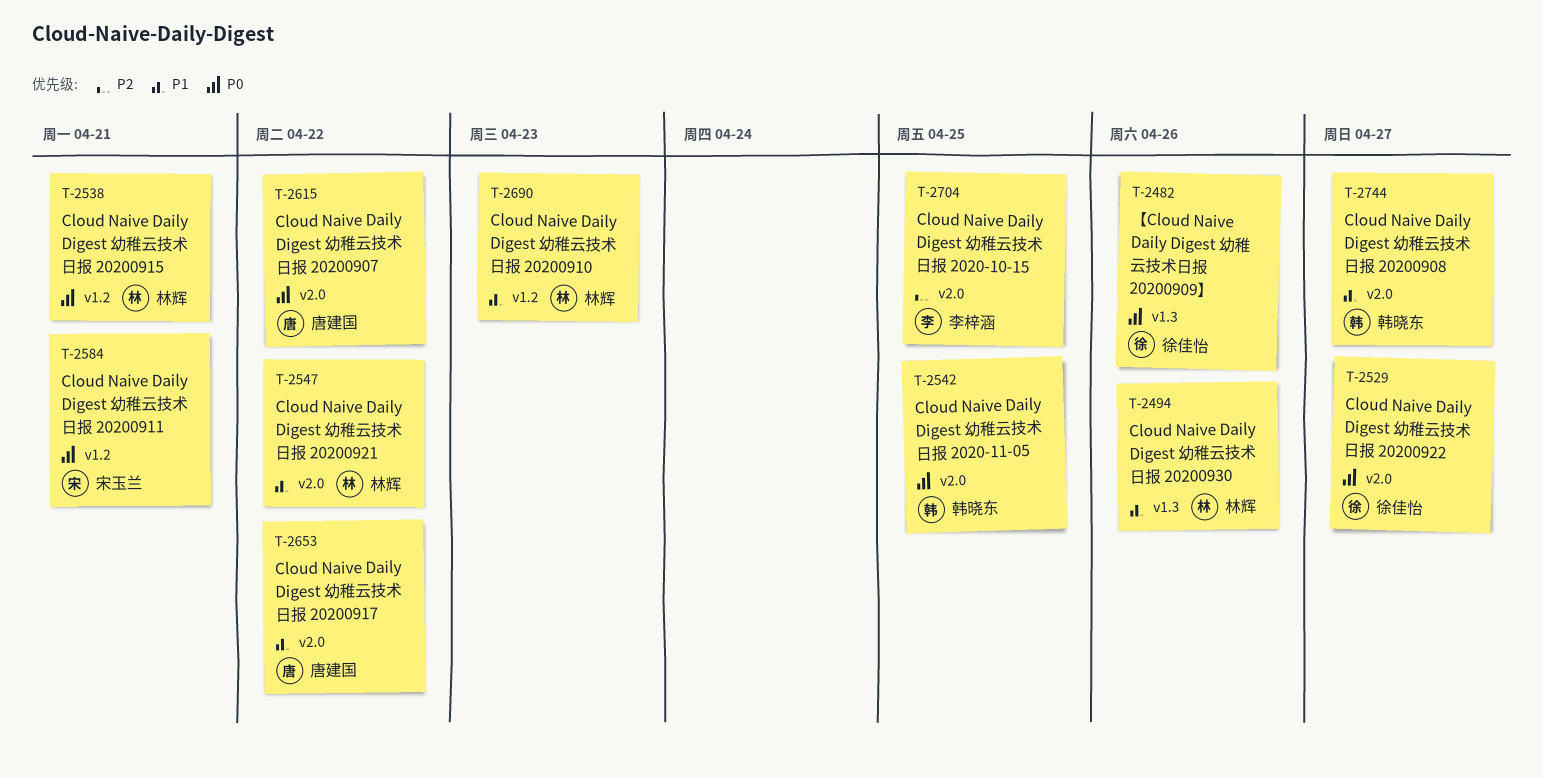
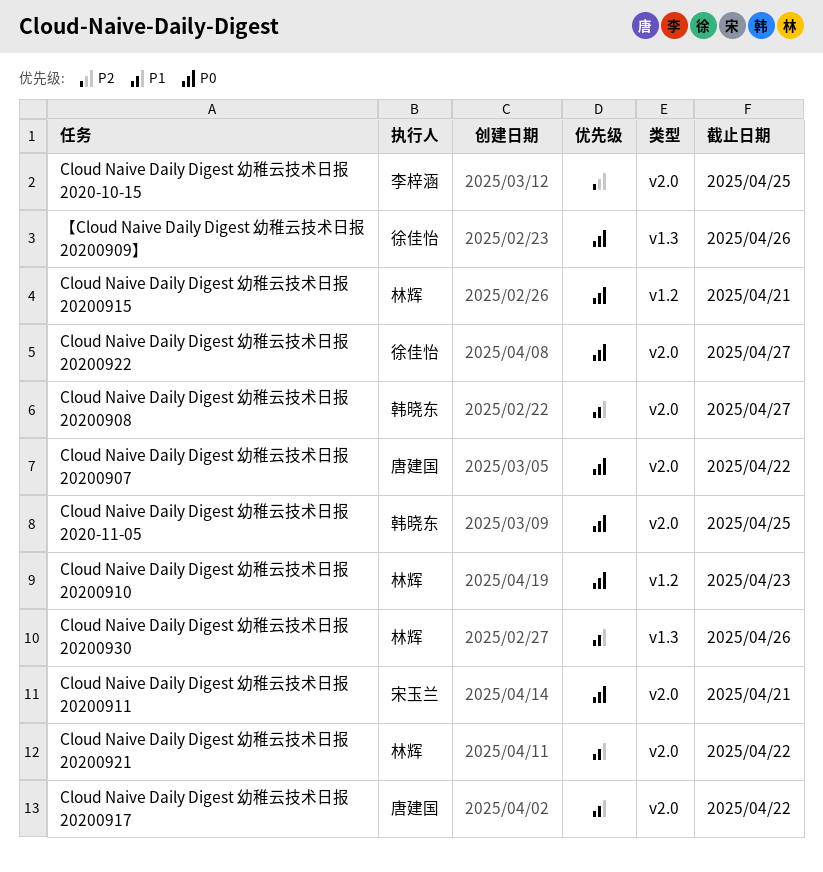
Cloud Naive Daily Digest 幼稚云技术日报 20200910, priority: P1 -> P0
Cloud Naive Daily Digest 幼稚云技术日报 20200911, label: v1.2 -> v2.0

